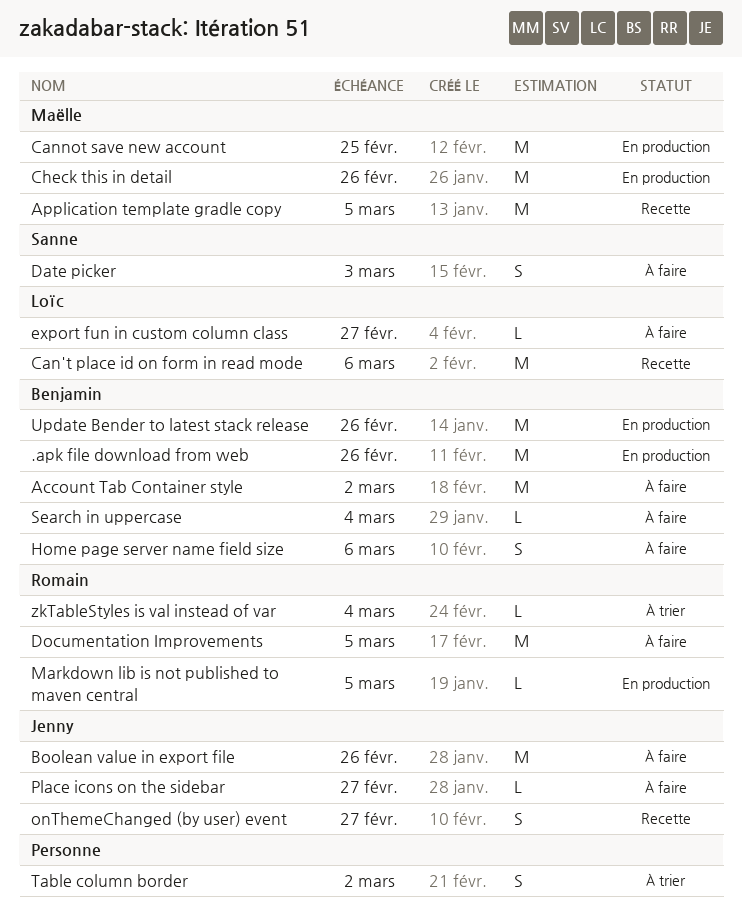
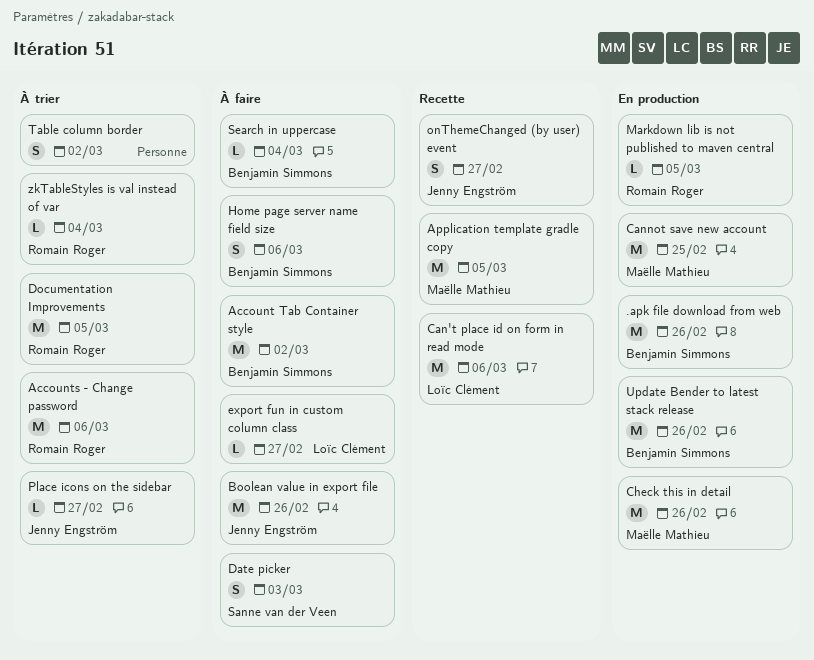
Accounts - Change password: none -> present
Documentation Improvements, status: À faire -> À trier
Place icons on the sidebar, status: À faire -> À trier

